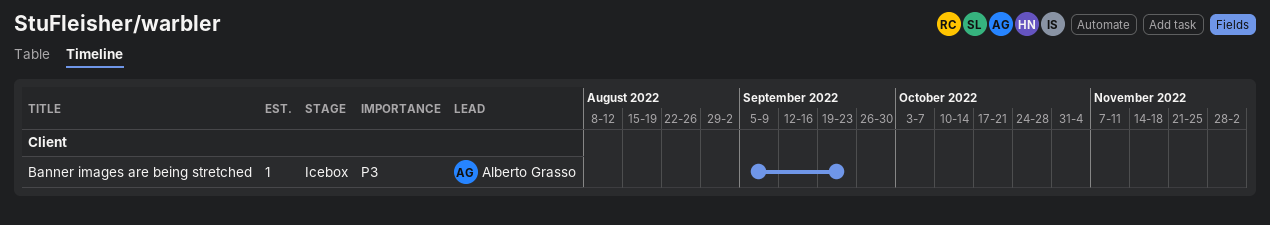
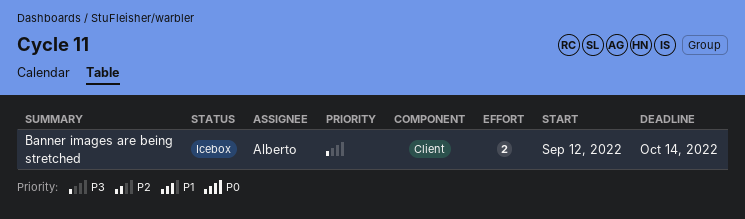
Banner images are being stretched, estimate: 1 -> 2
Banner images are being stretched, start: Sep 5 -> Sep 12
Banner images are being stretched, due: Sep 23 -> Oct 14

